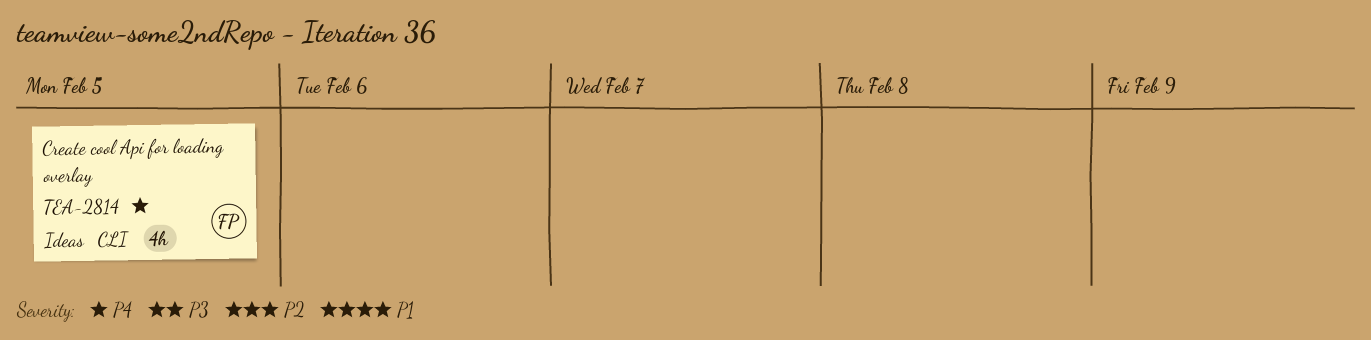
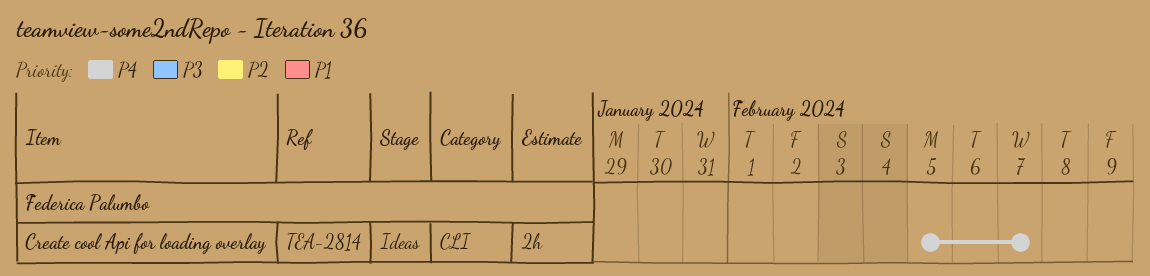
TEA-2814, estimate: 4h -> 2h
TEA-2814, due: Feb 5 -> Feb 7

